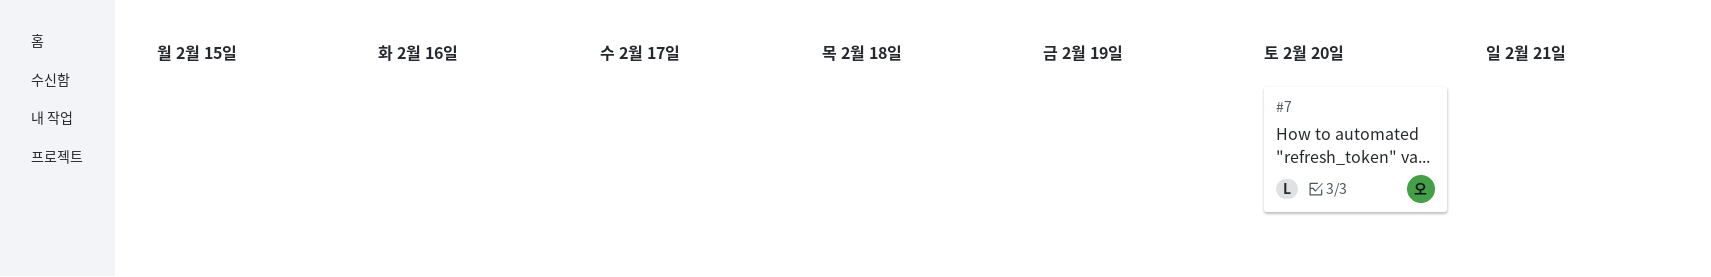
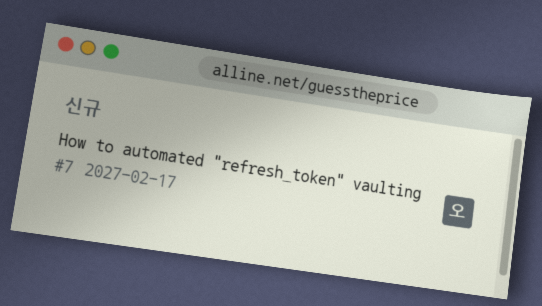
#7, due: Feb 20 -> Feb 17

